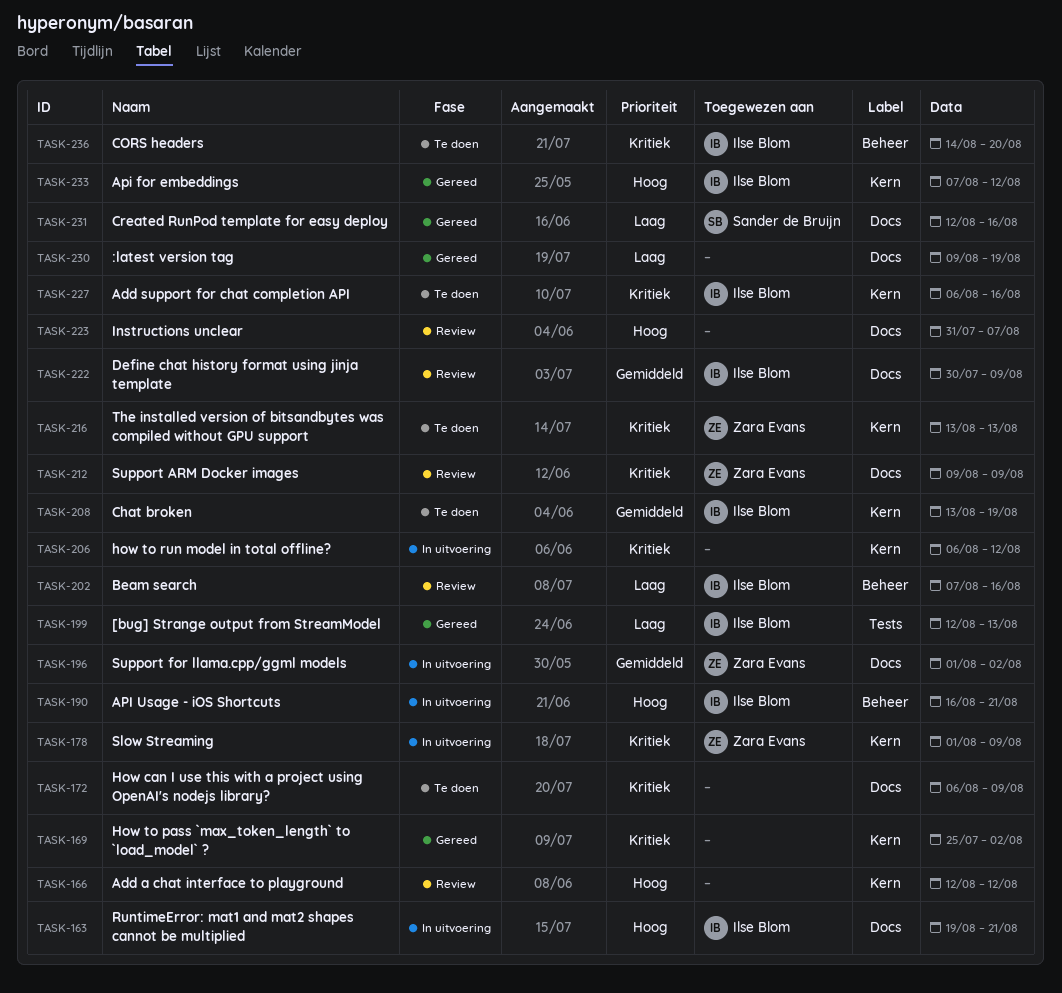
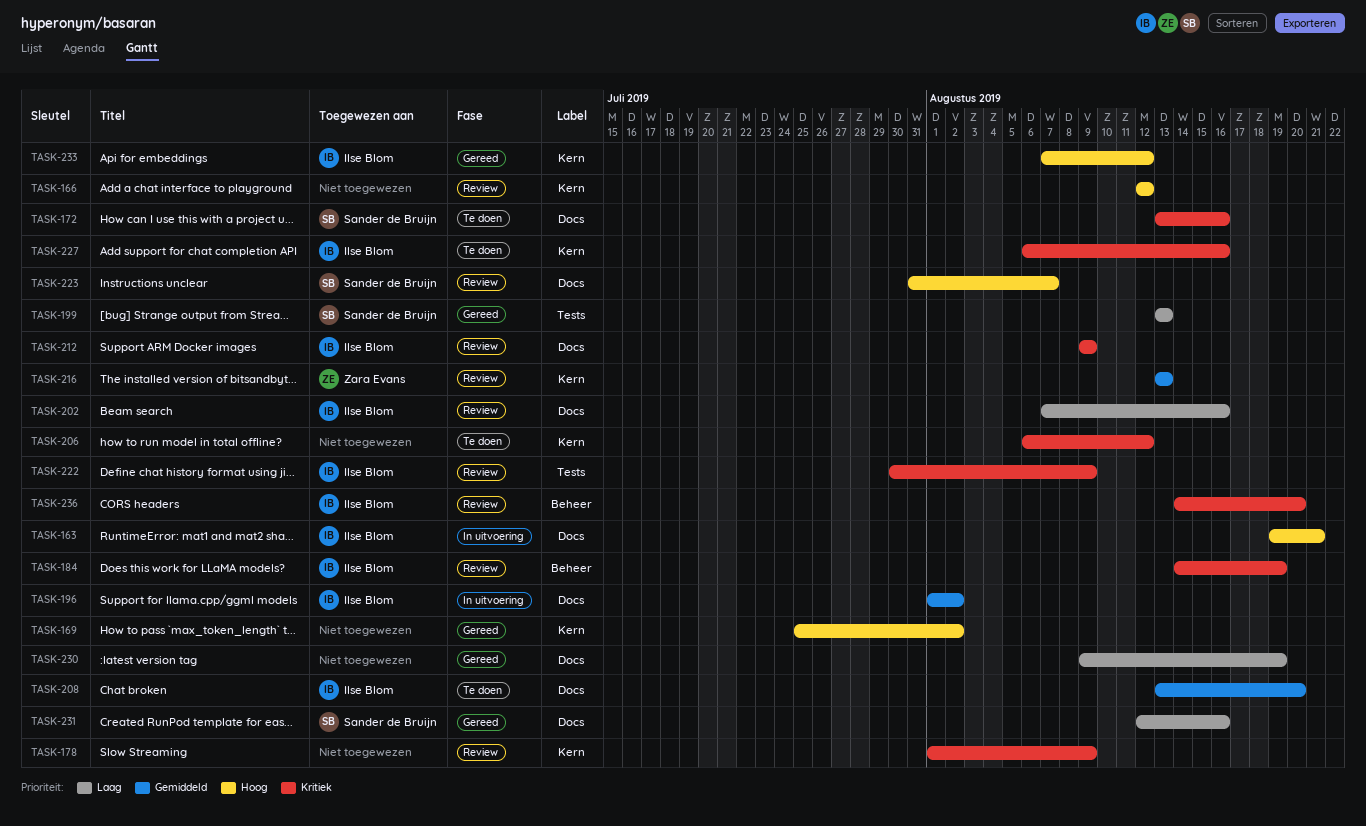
TASK-169, priority: Kritiek -> Hoog
TASK-172, owner: none -> Sander de Bruijn
TASK-172, start: Aug 6 -> Aug 13
TASK-172, due: Aug 9 -> Aug 16
TASK-178, status: In uitvoering -> Review
TASK-178, owner: Zara Evans -> none
TASK-184: none -> present
TASK-190: present -> none
TASK-196, owner: Zara Evans -> Ilse Blom
TASK-199, owner: Ilse Blom -> Sander de Bruijn
TASK-199, start: Aug 12 -> Aug 13
TASK-202, label: Beheer -> Docs
TASK-206, status: In uitvoering -> Te doen
TASK-208, label: Kern -> Docs
TASK-208, due: Aug 19 -> Aug 20
TASK-212, owner: Zara Evans -> Ilse Blom
TASK-216, status: Te doen -> Review
TASK-216, priority: Kritiek -> Gemiddeld
TASK-222, priority: Gemiddeld -> Kritiek
TASK-222, label: Docs -> Tests
TASK-223, owner: none -> Sander de Bruijn
TASK-236, status: Te doen -> Review

